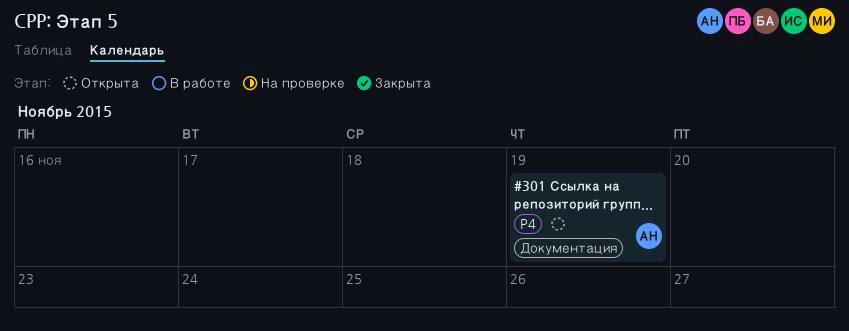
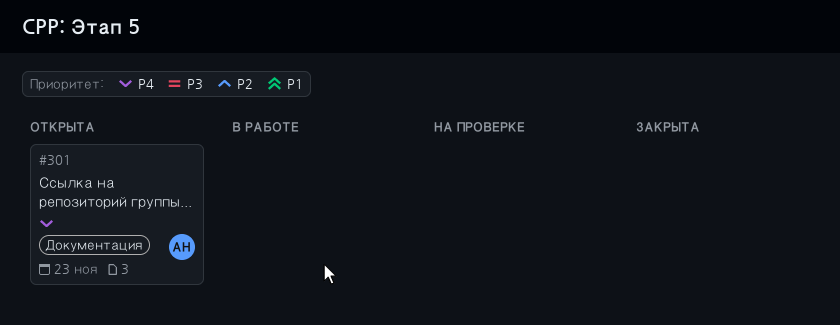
#301, due: Nov 19 -> Nov 23

